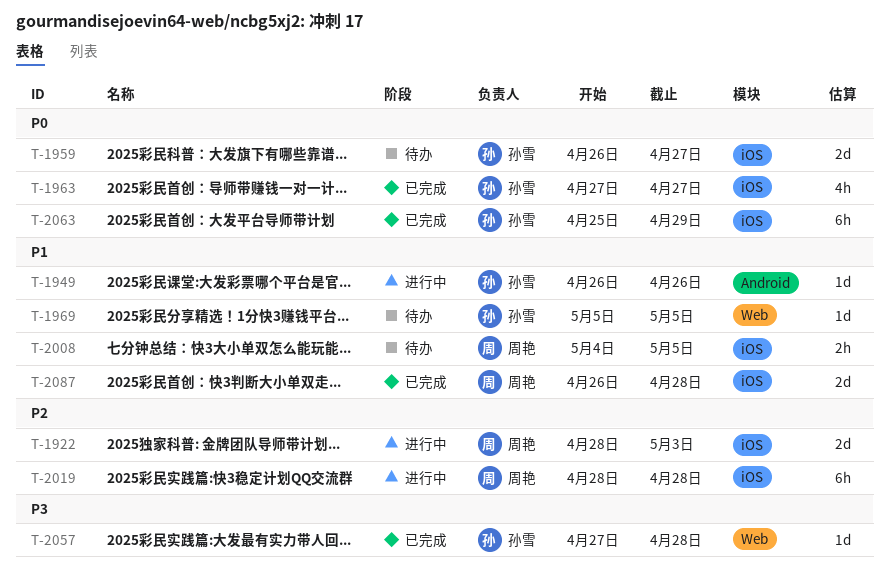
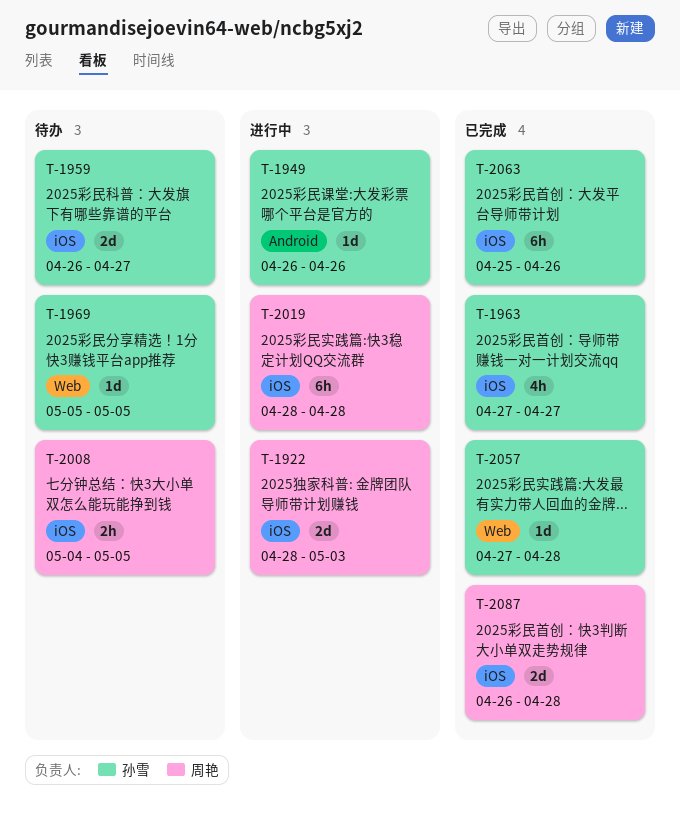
T-2063, due: Apr 29 -> Apr 26

